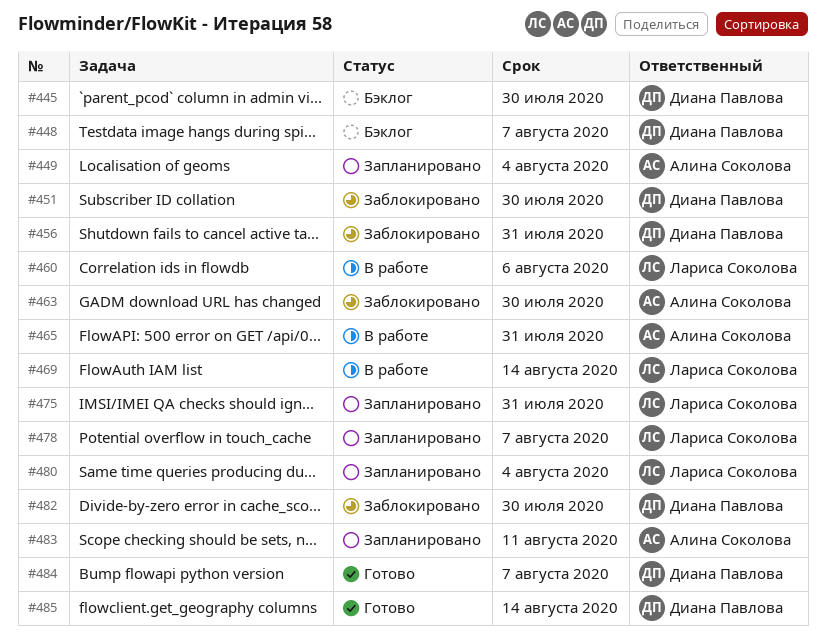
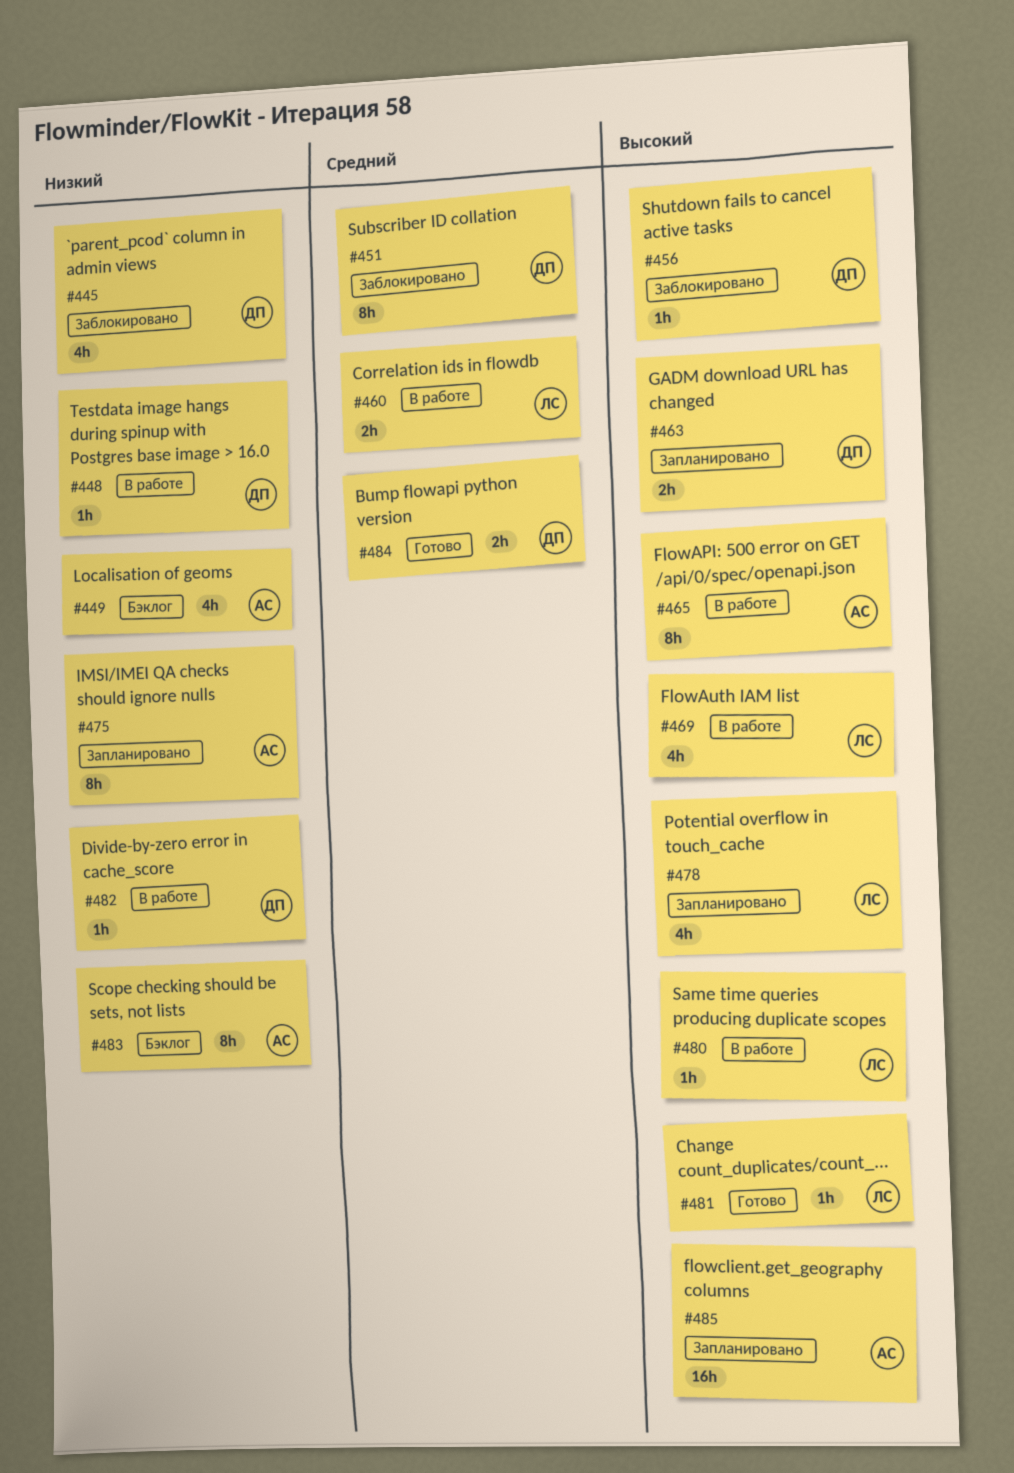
#445, status: Бэклог -> Заблокировано
#448, status: Бэклог -> В работе
#449, status: Запланировано -> Бэклог
#463, status: Заблокировано -> Запланировано
#463, owner: Алина Соколова -> Диана Павлова
#475, owner: Лариса Соколова -> Алина Соколова
#480, status: Запланировано -> В работе
#481: none -> present
#482, status: Заблокировано -> В работе
#483, status: Запланировано -> Бэклог
#485, status: Готово -> Запланировано
#485, owner: Диана Павлова -> Алина Соколова

